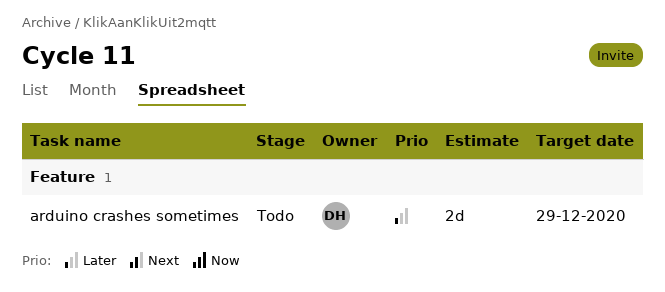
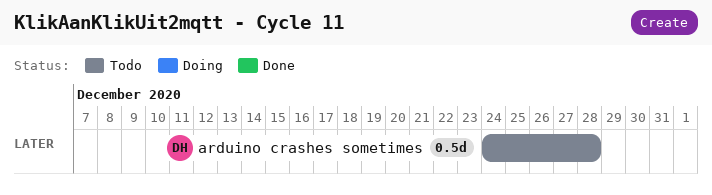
arduino crashes sometimes, estimate: 2d -> 0.5d
arduino crashes sometimes, due: Dec 29 -> Dec 28

